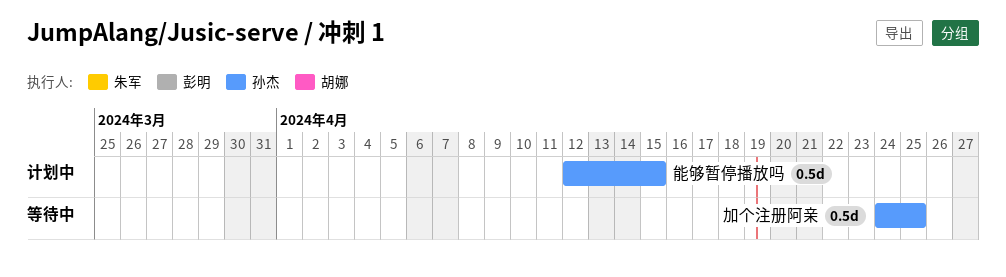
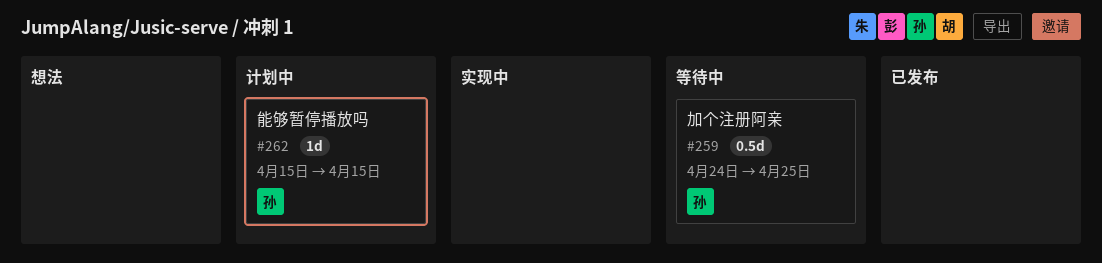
能够暂停播放吗, estimate: 0.5d -> 1d
能够暂停播放吗, start: Apr 12 -> Apr 15

